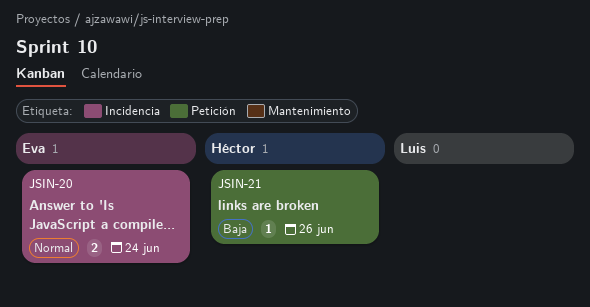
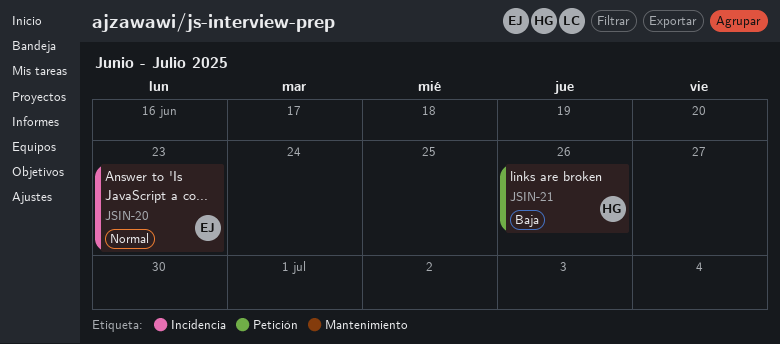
JSIN-20, due: Jun 24 -> Jun 23

